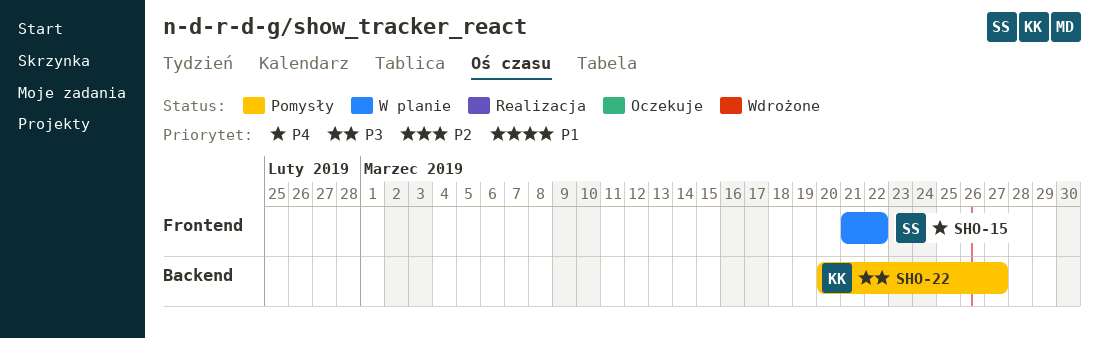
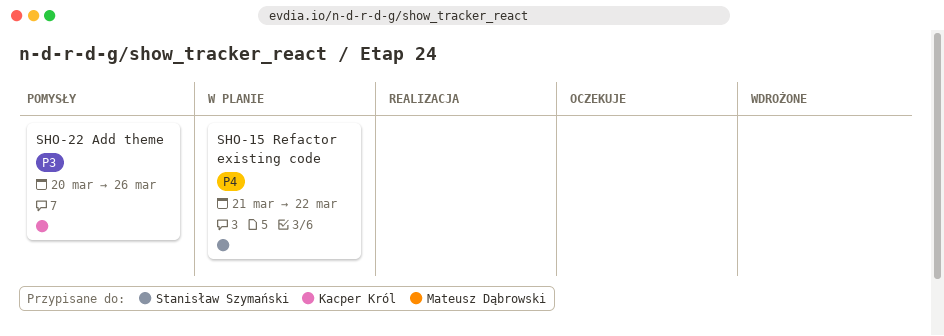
SHO-22, due: Mar 27 -> Mar 26

